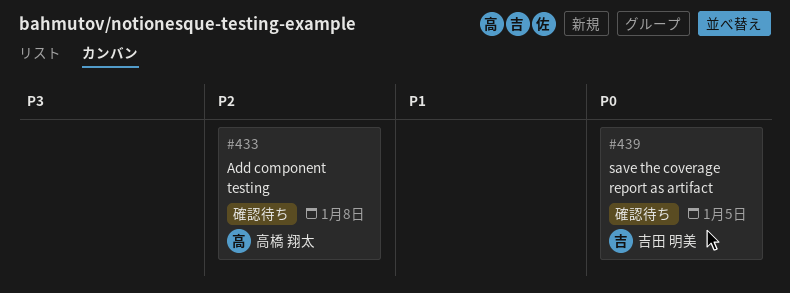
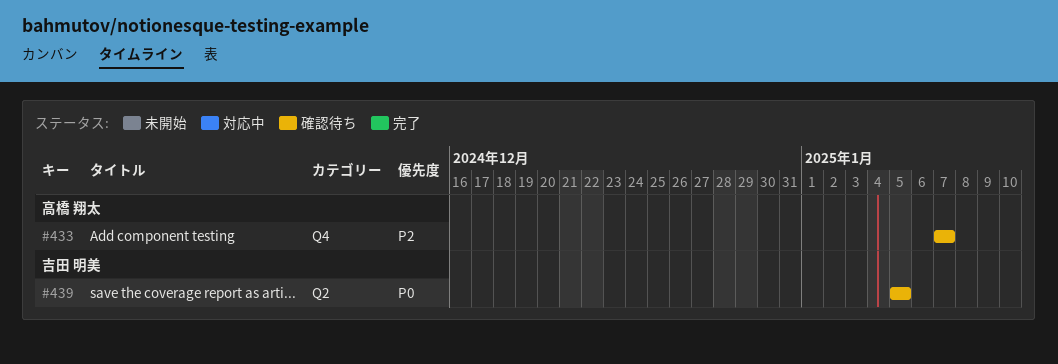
#433, due: Jan 8 -> Jan 7

